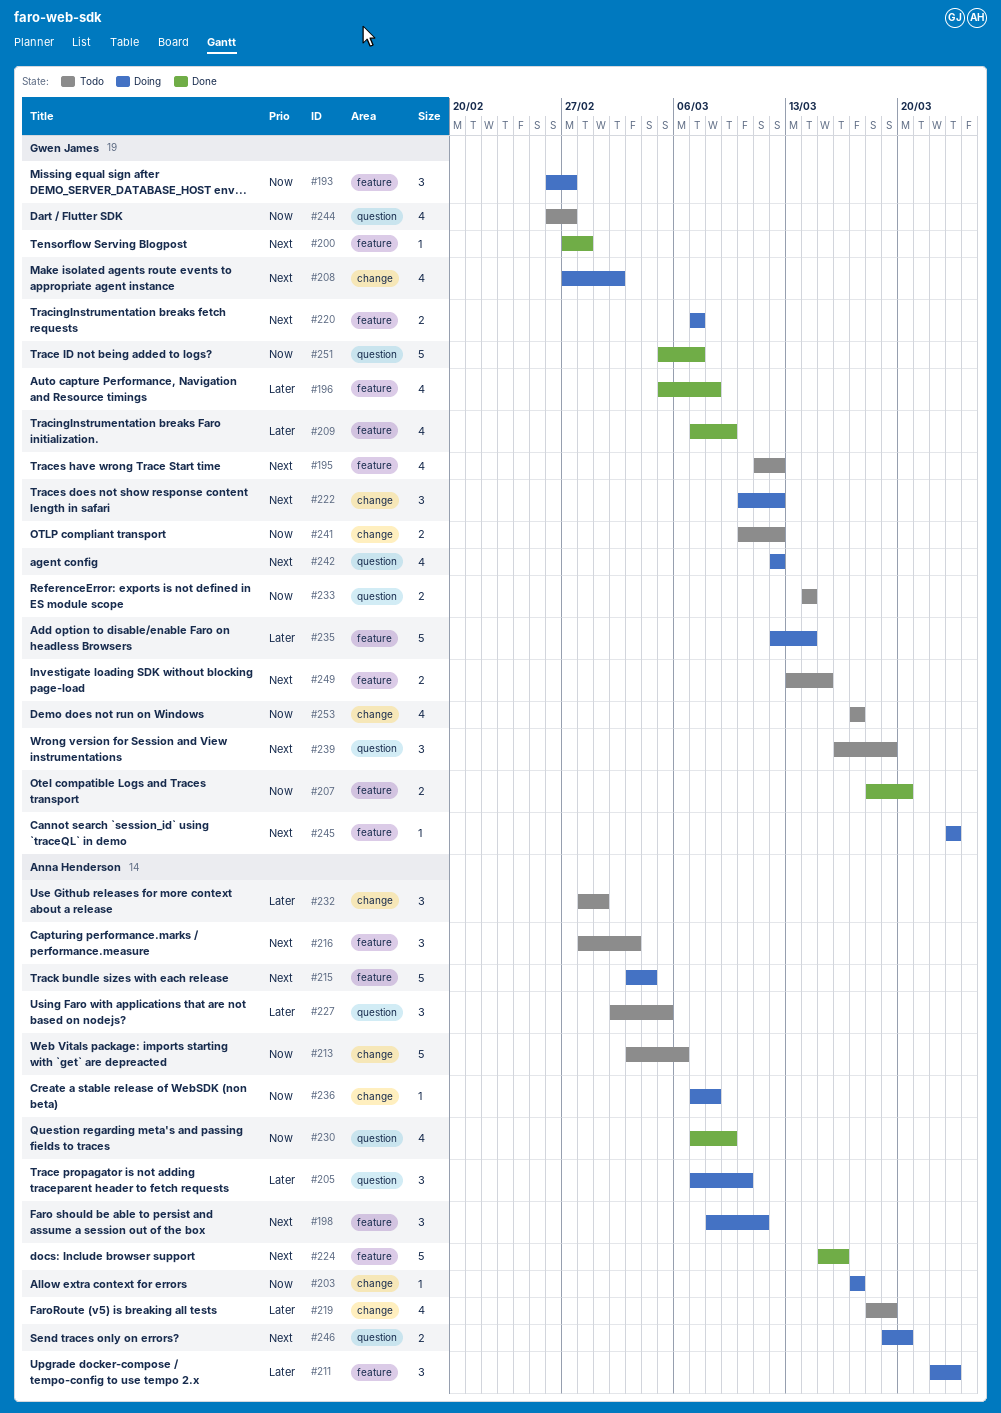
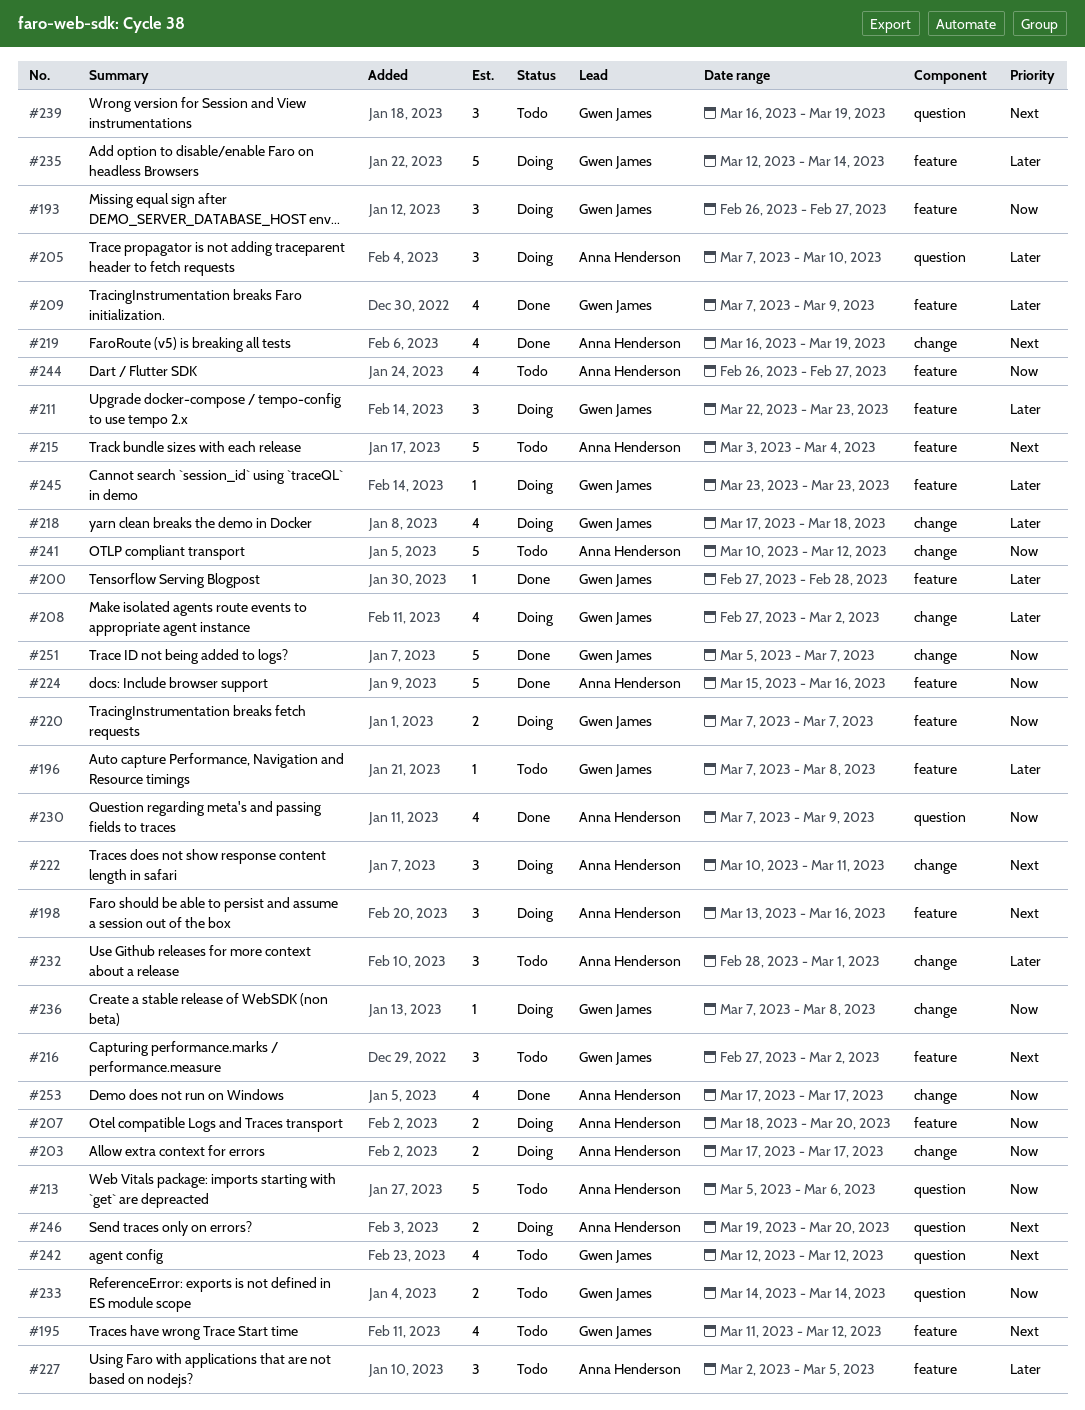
#196, status: Done -> Todo
#196, estimate: 4 -> 1
#196, start: Mar 5 -> Mar 7
#198, start: Mar 8 -> Mar 13
#198, due: Mar 11 -> Mar 16
#200, priority: Next -> Later
#203, estimate: 1 -> 2
#207, status: Done -> Doing
#207, owner: Gwen James -> Anna Henderson
#208, priority: Next -> Later
#211, owner: Anna Henderson -> Gwen James
#213, label: change -> question
#213, start: Mar 3 -> Mar 5
#215, status: Doing -> Todo
#216, owner: Anna Henderson -> Gwen James
#216, start: Feb 28 -> Feb 27
#216, due: Mar 3 -> Mar 2
#218: none -> present
#219, status: Todo -> Done
#219, priority: Later -> Next
#219, start: Mar 18 -> Mar 16
#220, priority: Next -> Now
#222, owner: Gwen James -> Anna Henderson
#222, due: Mar 12 -> Mar 11
#224, priority: Next -> Now
#227, label: question -> feature
#236, owner: Anna Henderson -> Gwen James
#241, owner: Gwen James -> Anna Henderson
#241, estimate: 2 -> 5
#242, status: Doing -> Todo
#244, owner: Gwen James -> Anna Henderson
#244, label: question -> feature
#245, priority: Next -> Later
#249: present -> none
#251, label: question -> change
#253, status: Todo -> Done
#253, owner: Gwen James -> Anna Henderson

